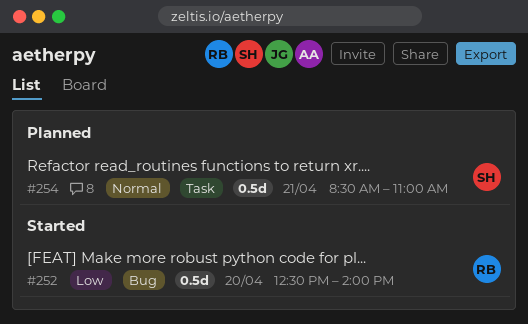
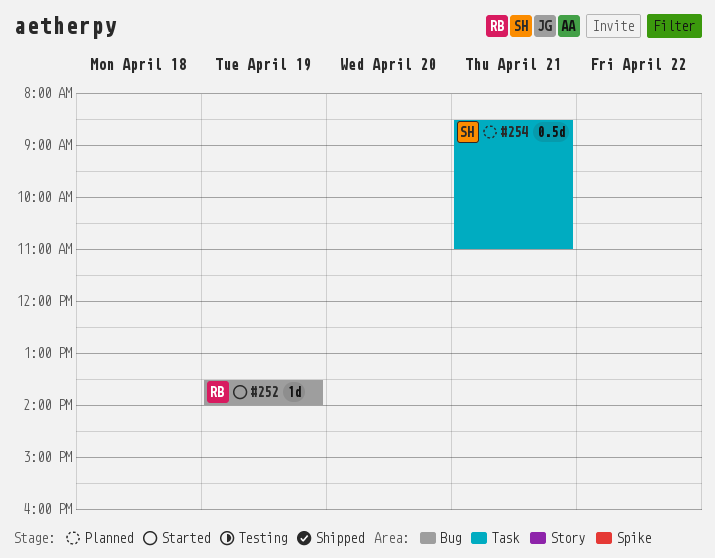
#252, estimate: 0.5d -> 1d
#252, day: Apr 20 -> Apr 19
#252, begins: 12:30 -> 13:30

